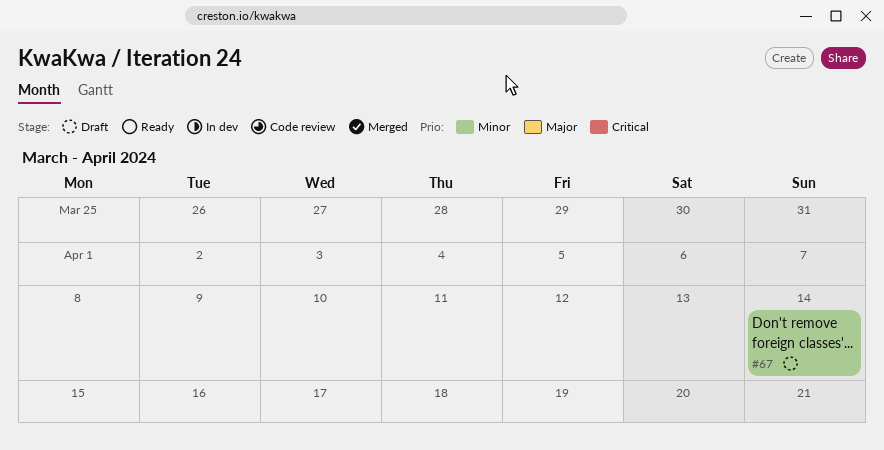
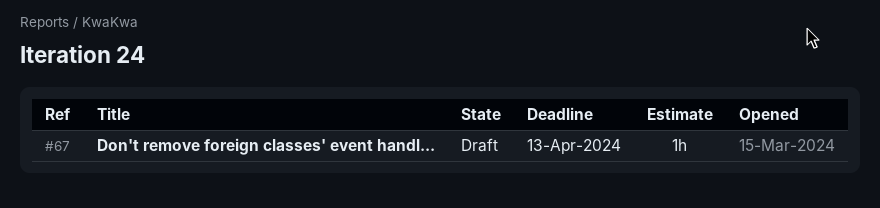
#67, due: Apr 14 -> Apr 13

